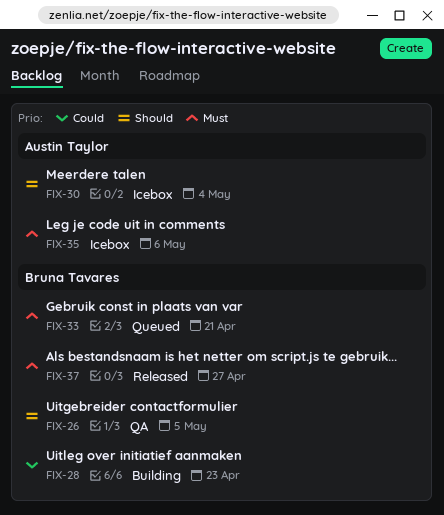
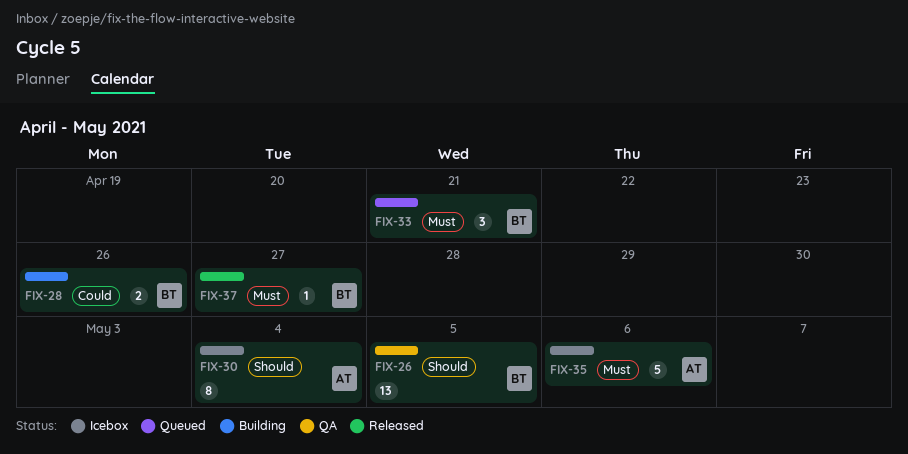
FIX-28, due: Apr 23 -> Apr 26

